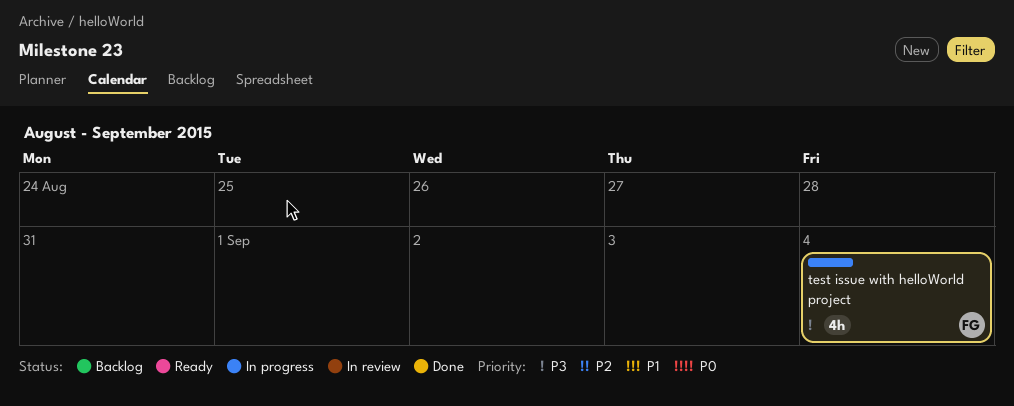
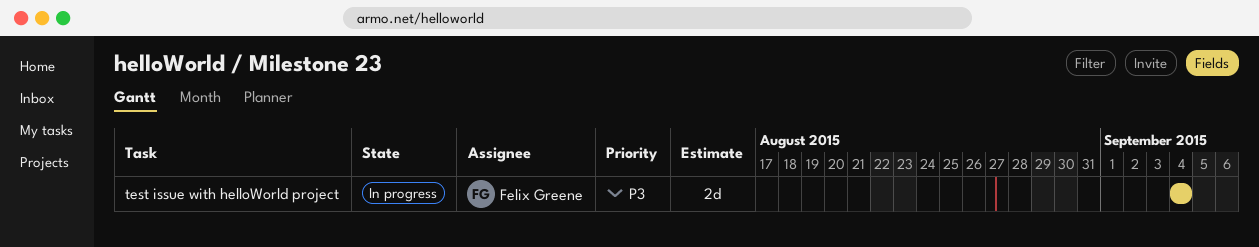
test issue with helloWorld project, estimate: 4h -> 2d

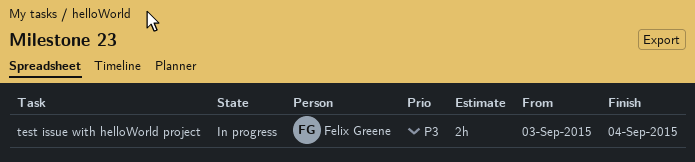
test issue with helloWorld project, estimate: 2d -> 2h
test issue with helloWorld project, start: Sep 4 -> Sep 3

